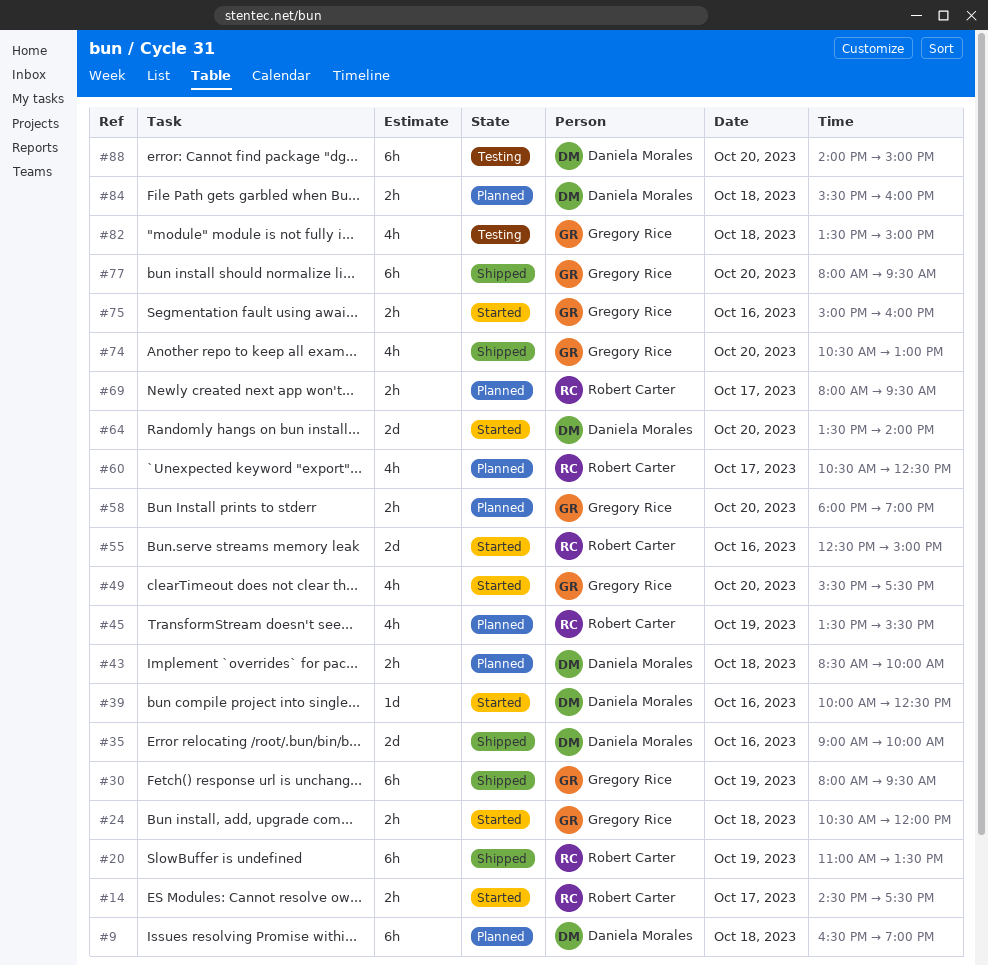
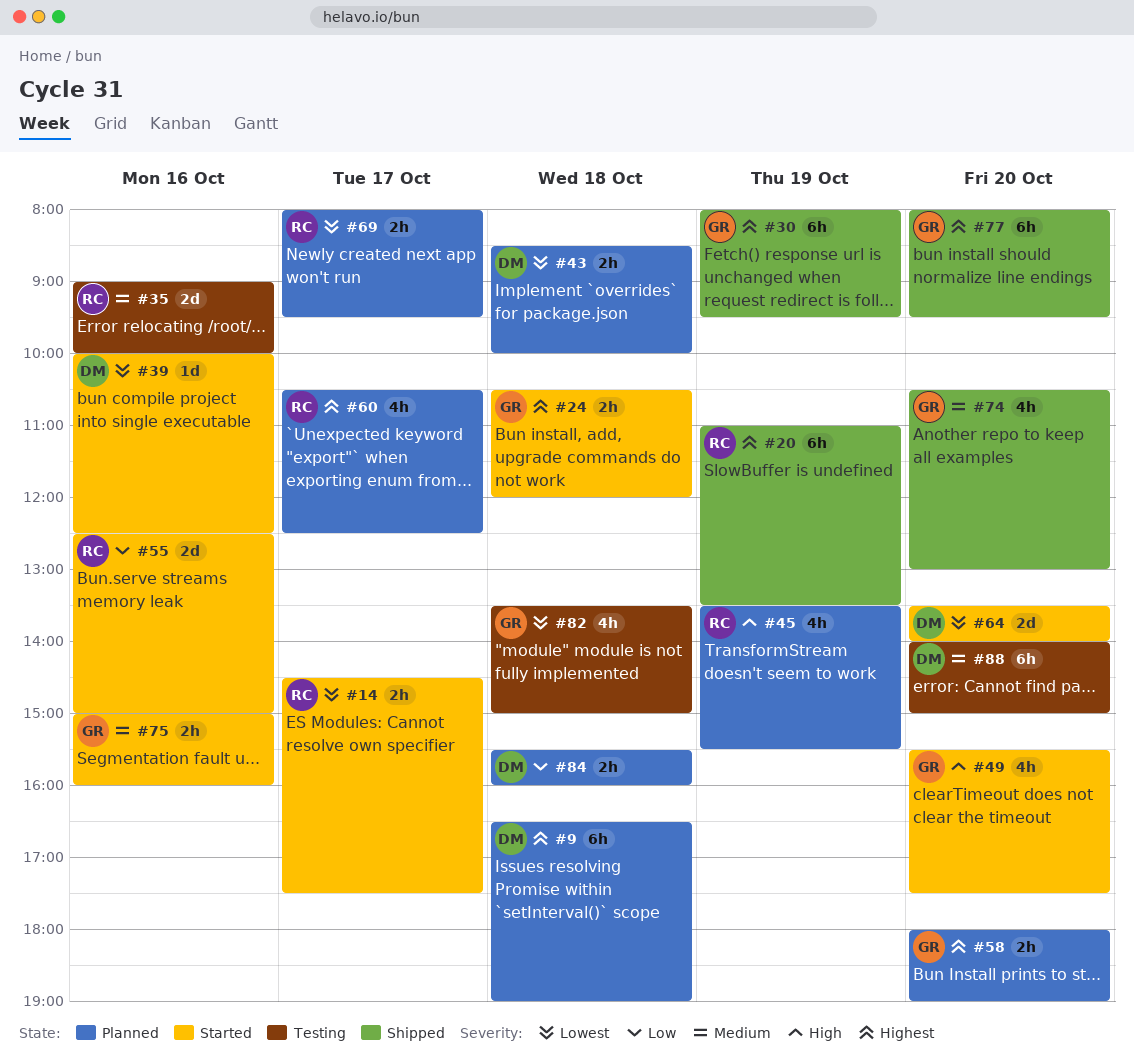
#35, status: Shipped -> Testing
#35, owner: Daniela Morales -> Robert Carter

